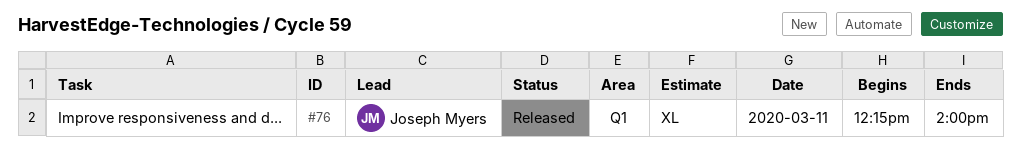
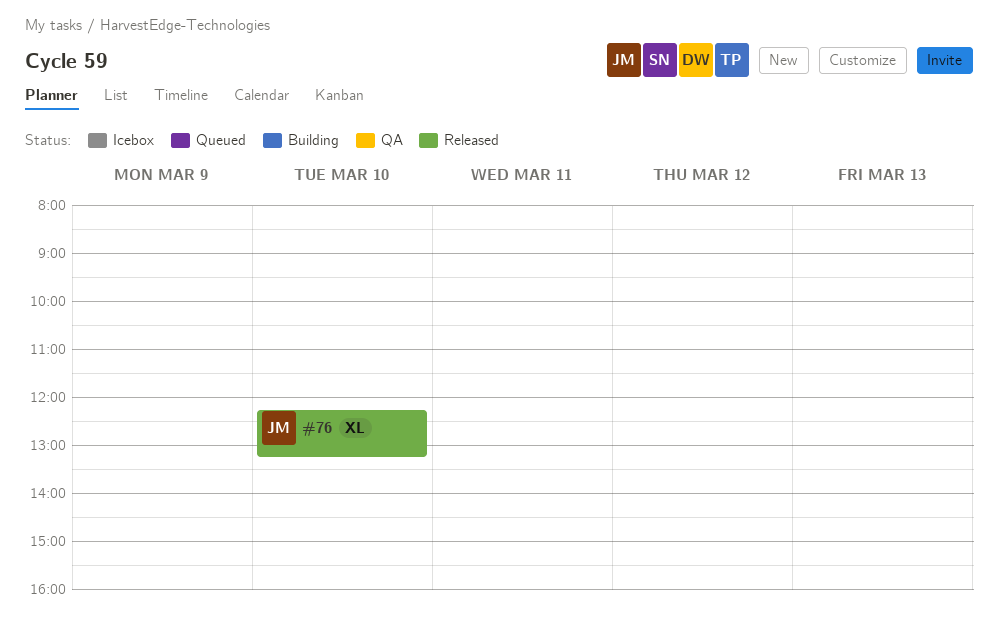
#76, day: Mar 11 -> Mar 10
#76, ends: 14:00 -> 13:15

